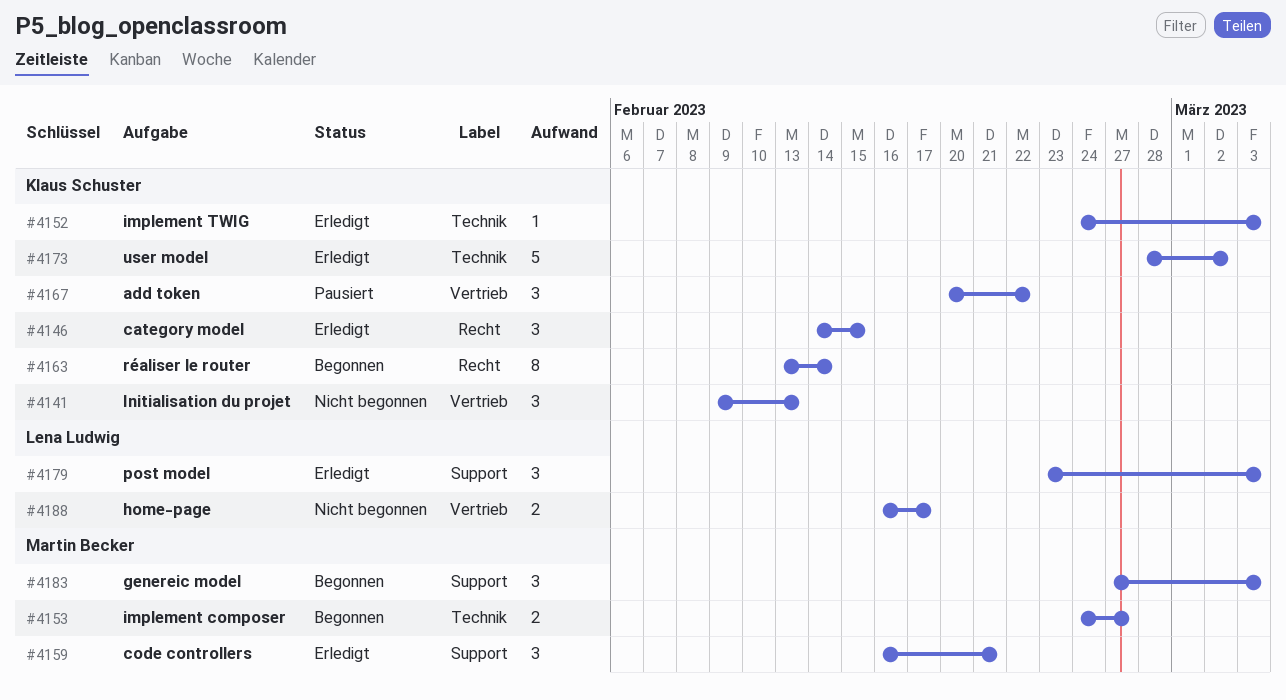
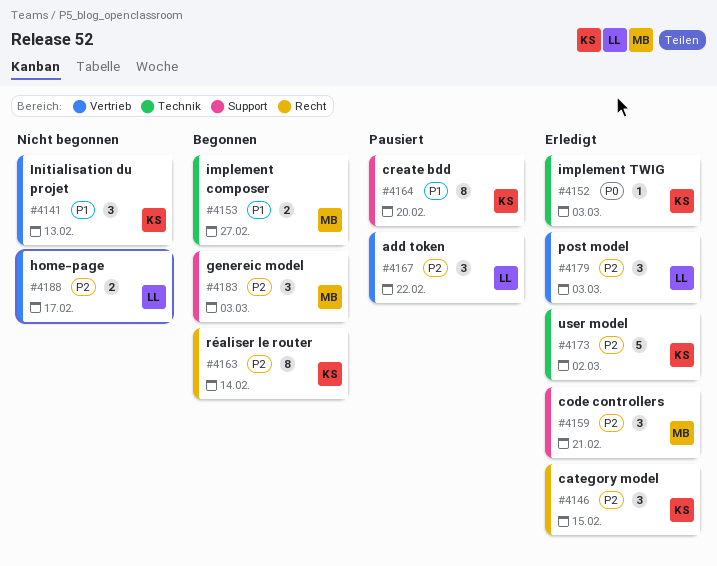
#4164: none -> present
#4167, owner: Klaus Schuster -> Lena Ludwig
#4179, label: Support -> Vertrieb

